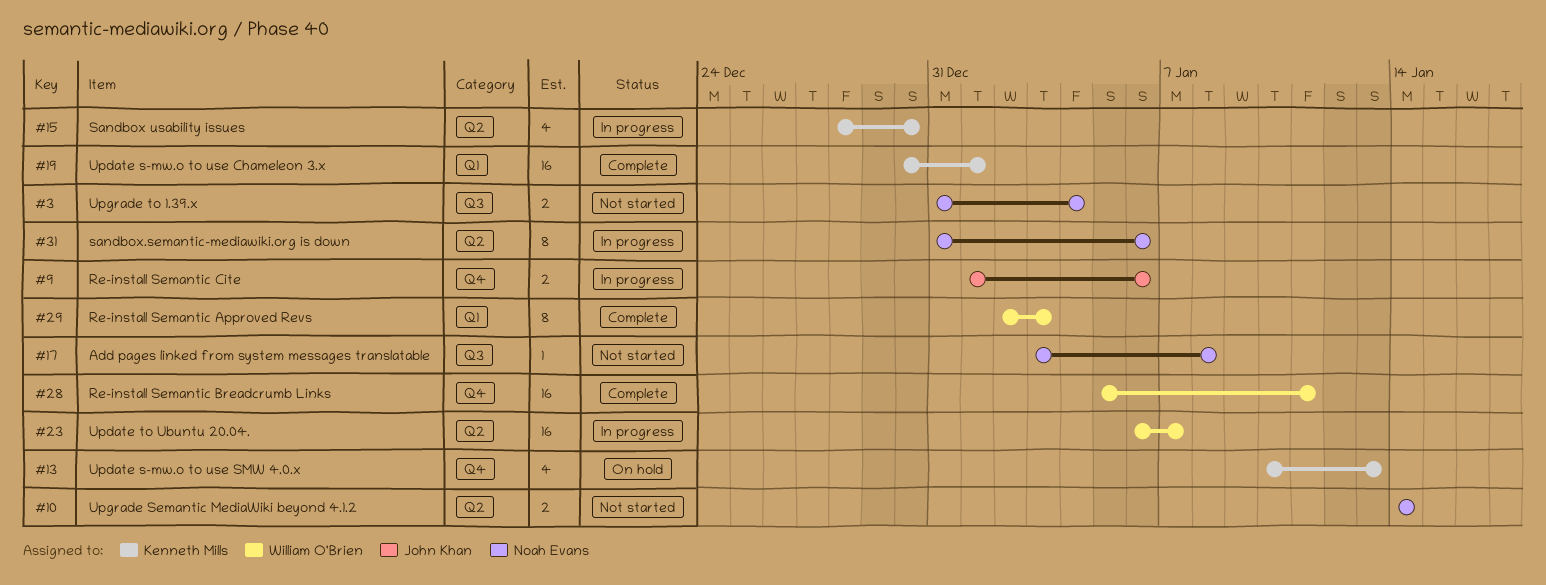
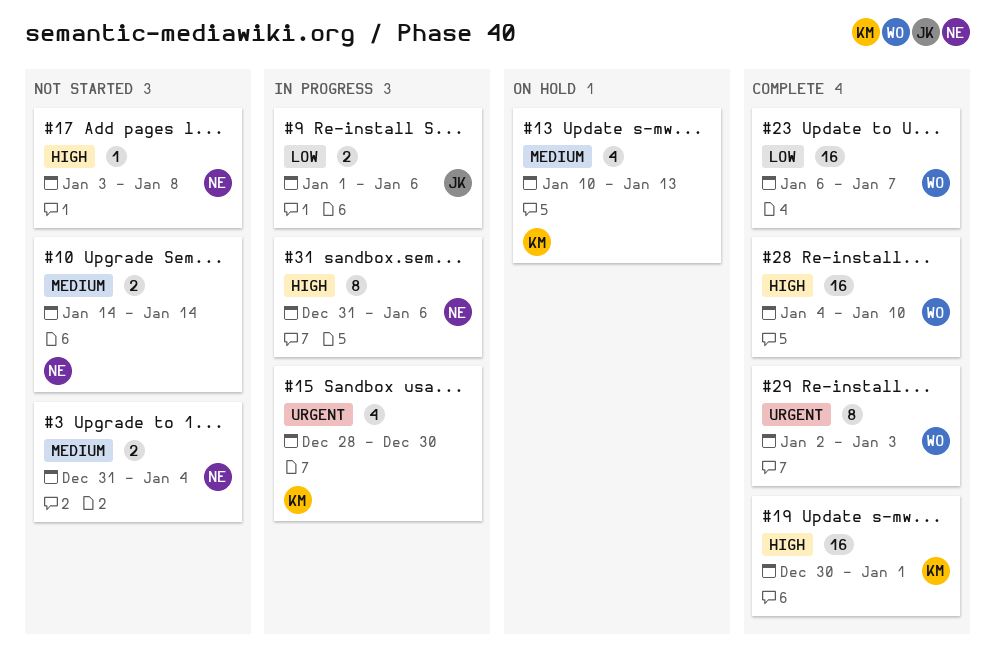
#23, status: In progress -> Complete
#28, start: Jan 5 -> Jan 4
#28, due: Jan 11 -> Jan 10

